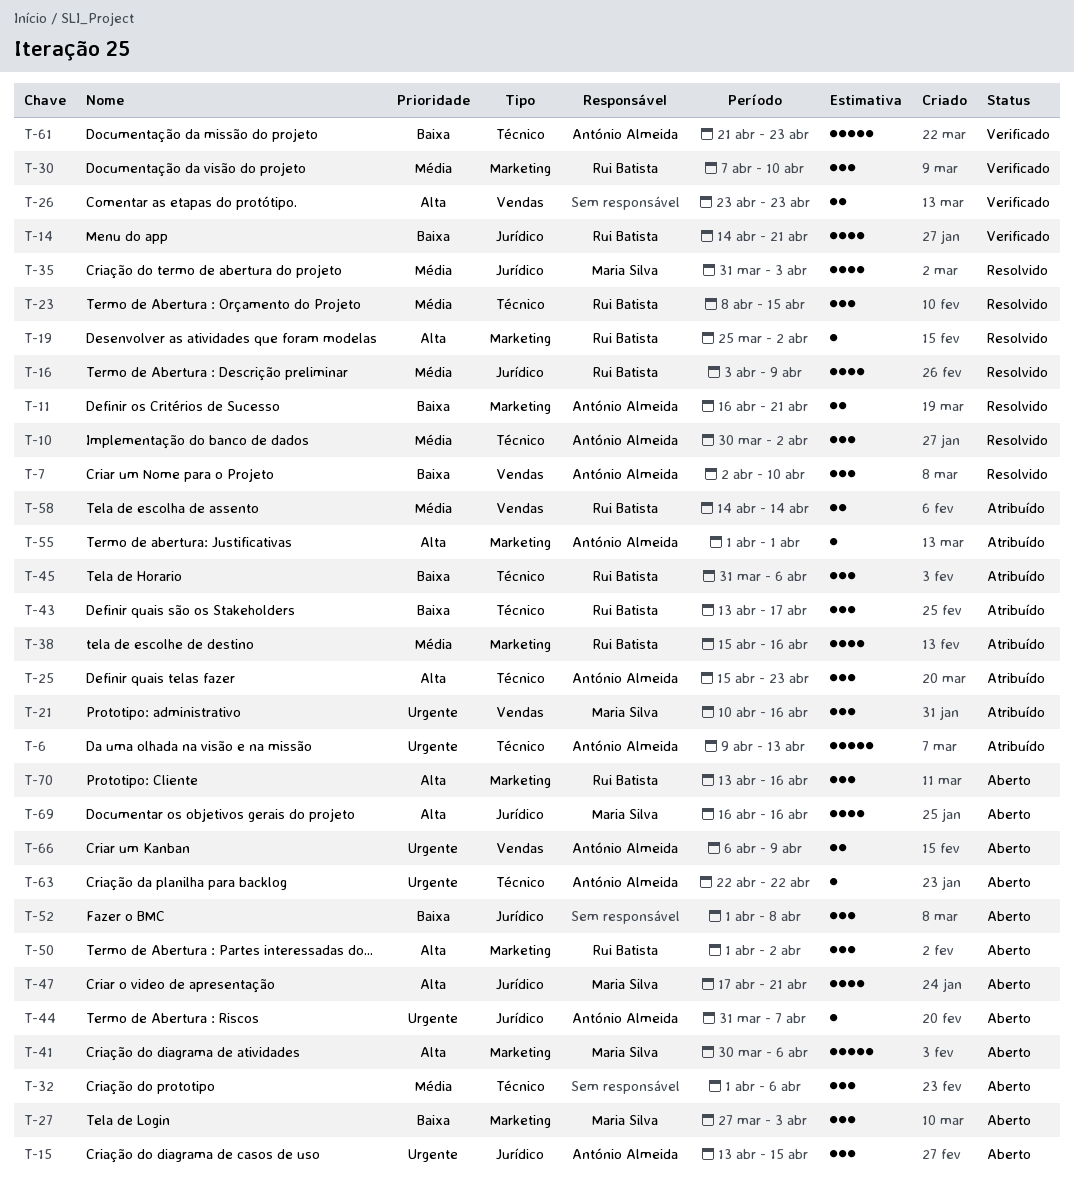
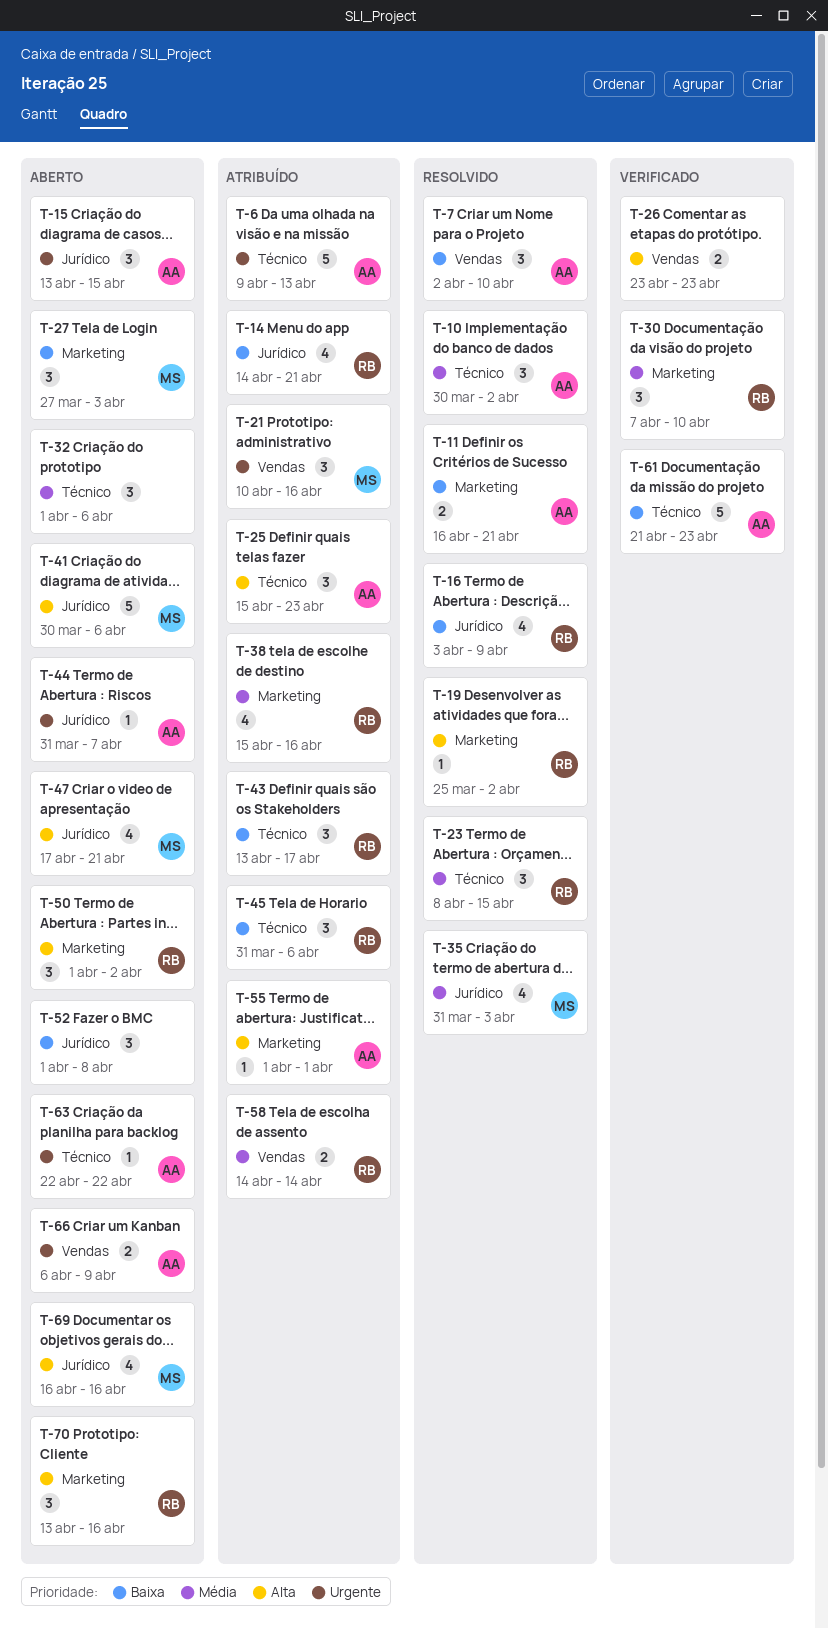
T-14, status: Verificado -> Atribuído
T-16, priority: Média -> Baixa
T-41, label: Marketing -> Jurídico

